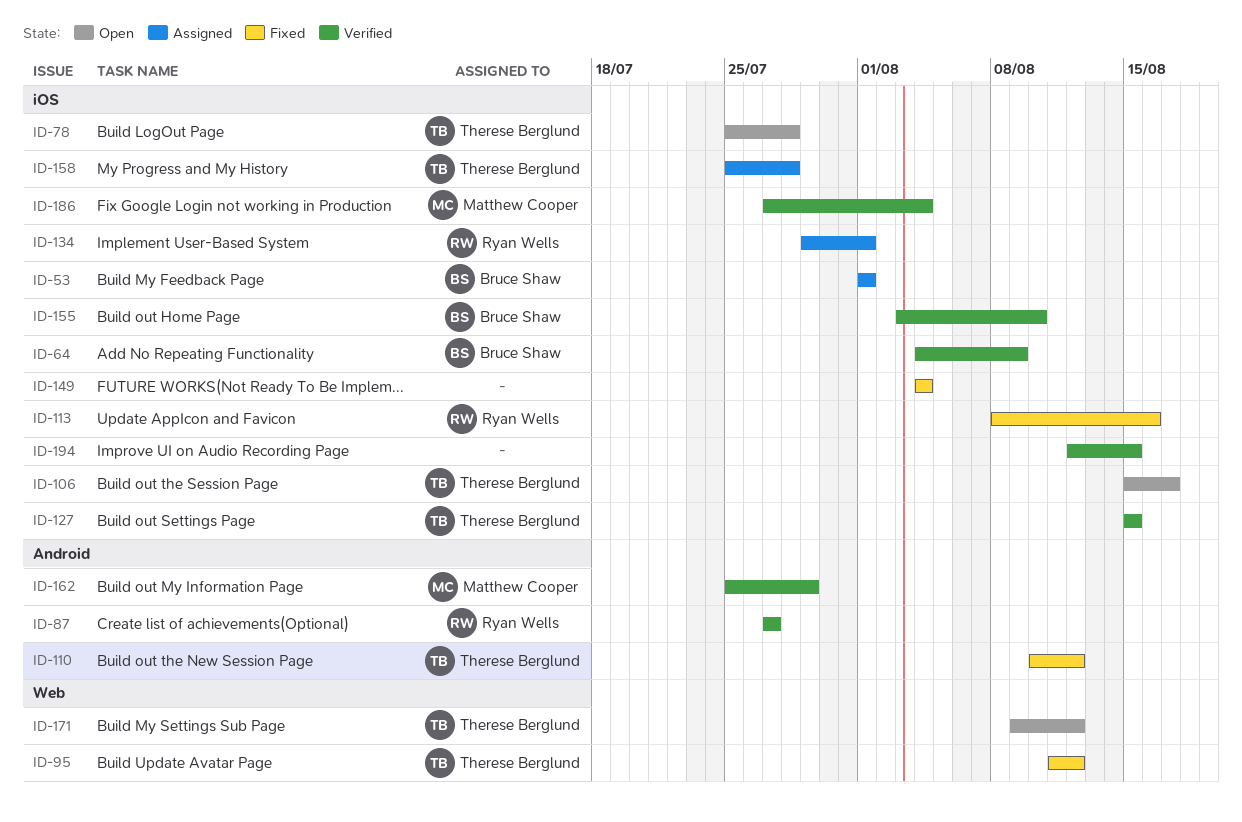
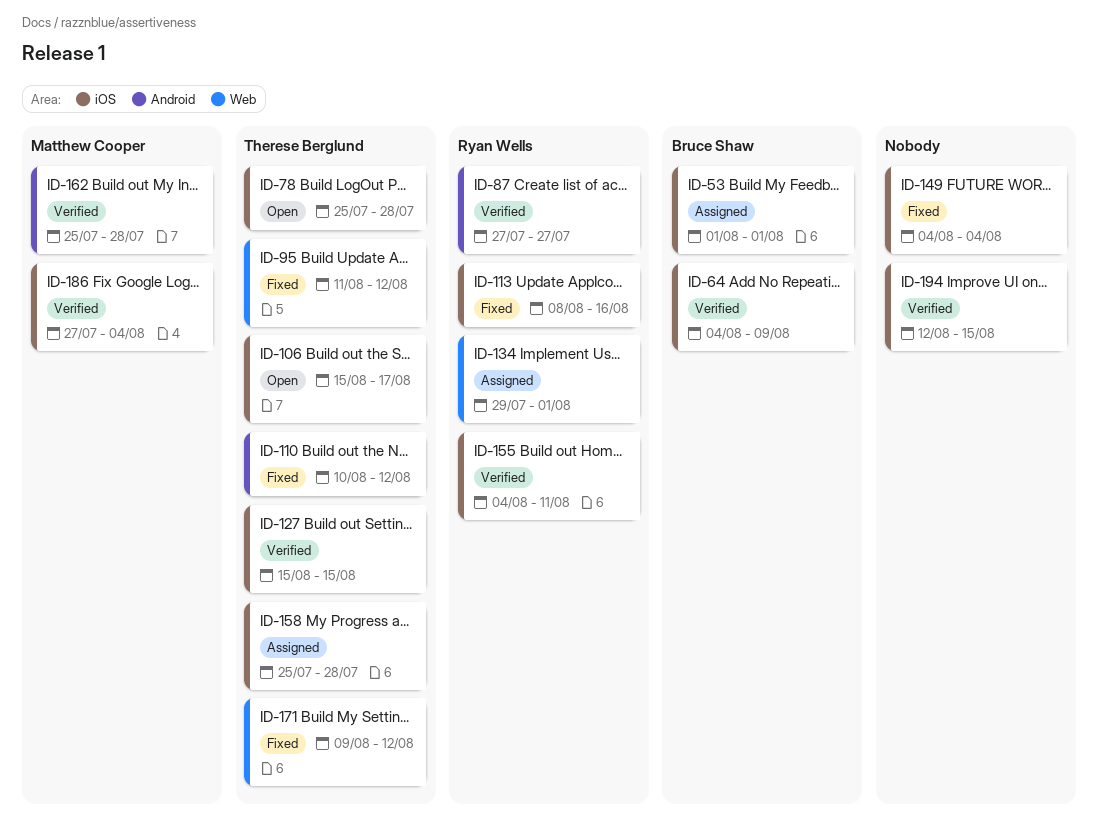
ID-134, label: iOS -> Web
ID-155, owner: Bruce Shaw -> Ryan Wells
ID-155, start: Aug 3 -> Aug 4
ID-155, due: Aug 10 -> Aug 11
ID-162, due: Jul 29 -> Jul 28
ID-171, status: Open -> Fixed

